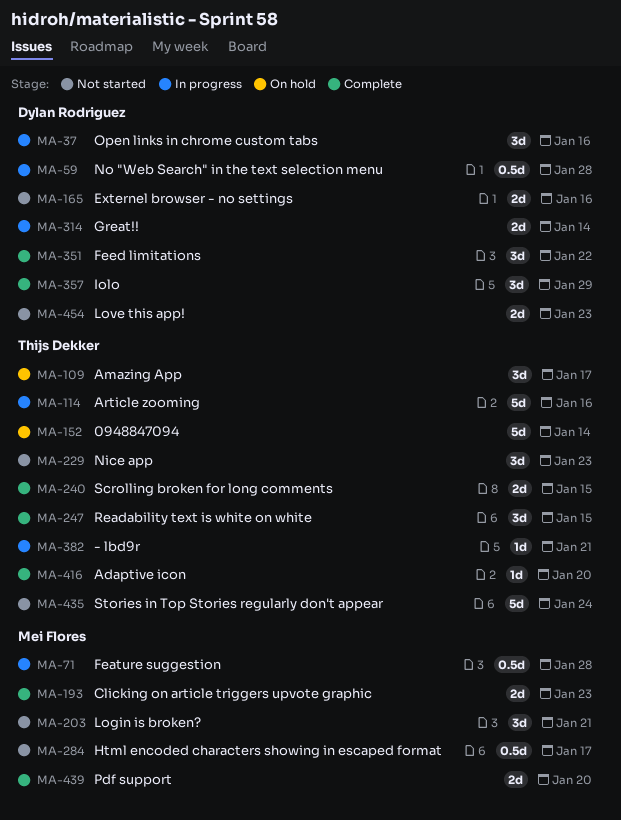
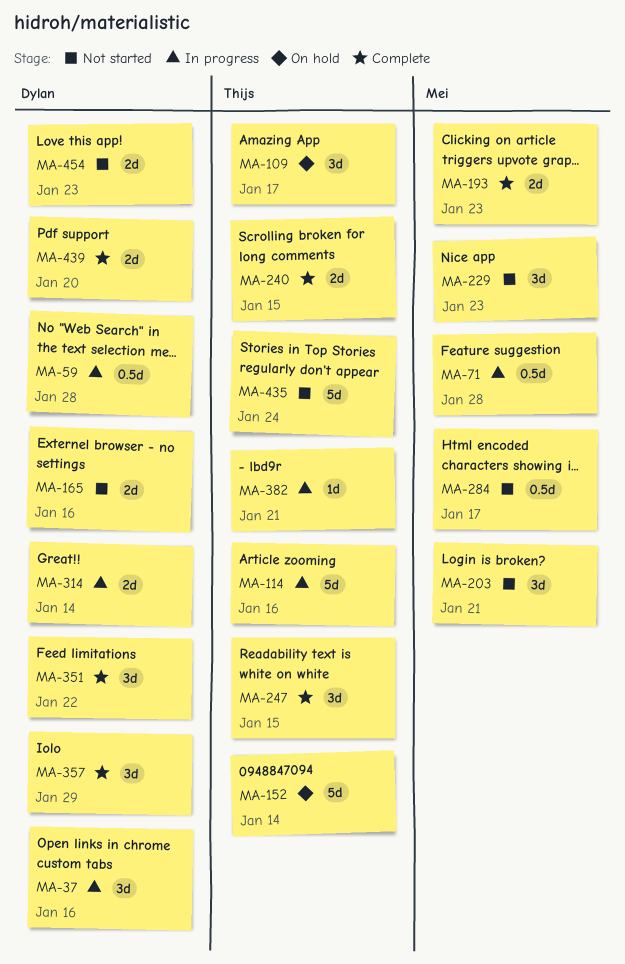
MA-229, owner: Thijs Dekker -> Mei Flores
MA-416: present -> none
MA-439, owner: Mei Flores -> Dylan Rodriguez

